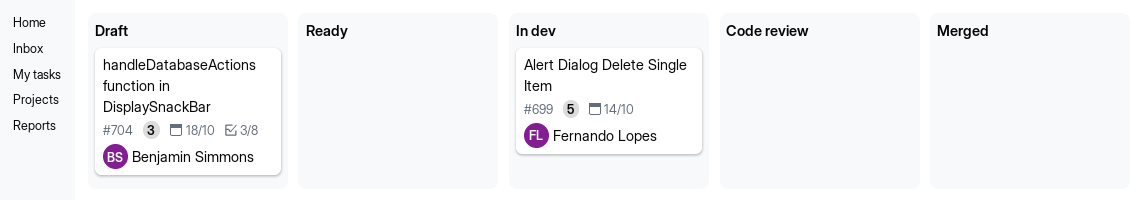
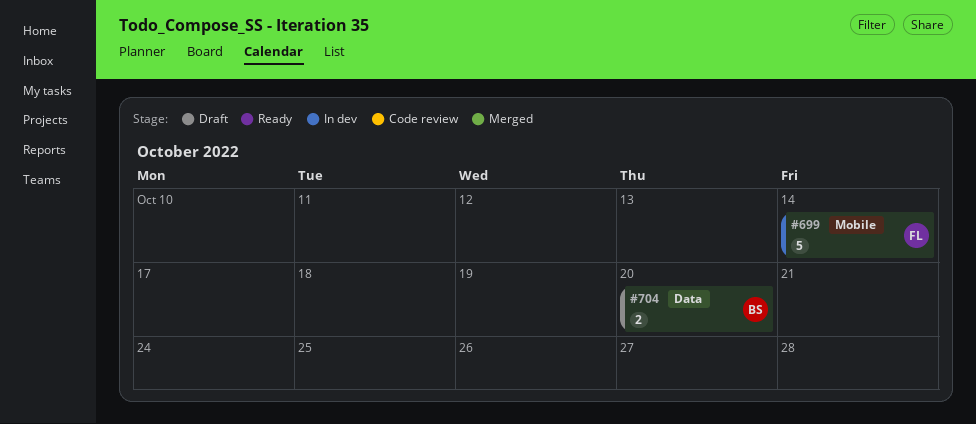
#704, estimate: 3 -> 2
#704, due: Oct 18 -> Oct 20

